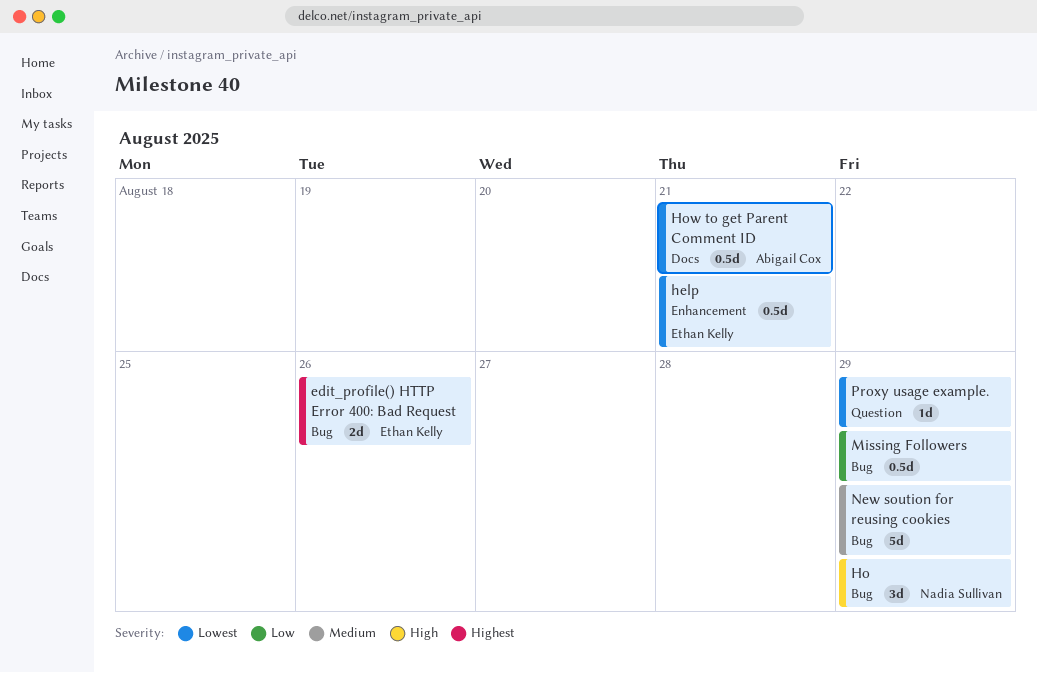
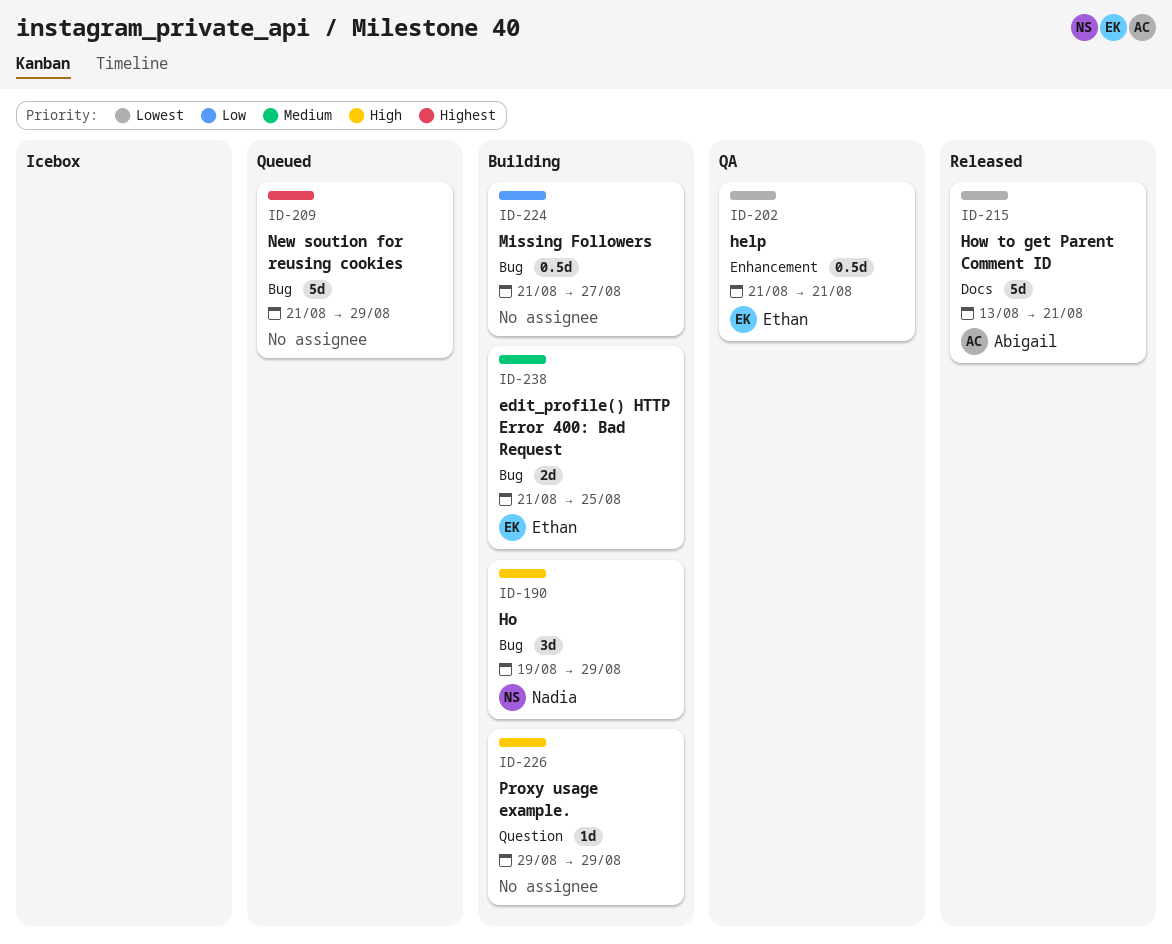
edit_profile() HTTP Error 400: Bad Request, priority: Highest -> Medium
edit_profile() HTTP Error 400: Bad Request, due: Aug 26 -> Aug 25
How to get Parent Comment ID, estimate: 0.5d -> 5d
Missing Followers, due: Aug 29 -> Aug 27
New soution for reusing cookies, priority: Medium -> Highest
Proxy usage example., priority: Lowest -> High

